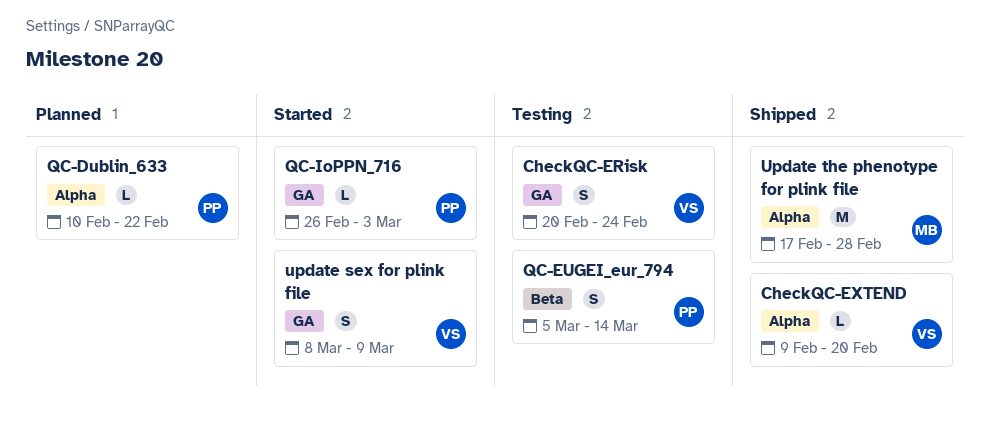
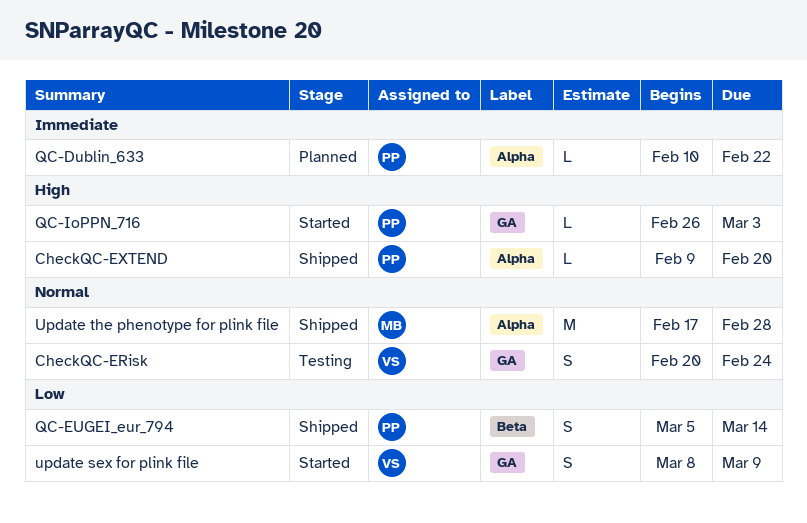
CheckQC-EXTEND, owner: VS -> PP
QC-EUGEI_eur_794, status: Testing -> Shipped

